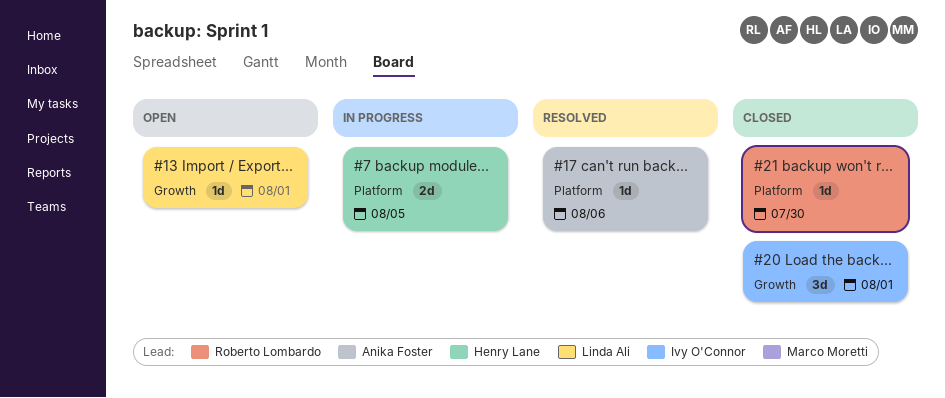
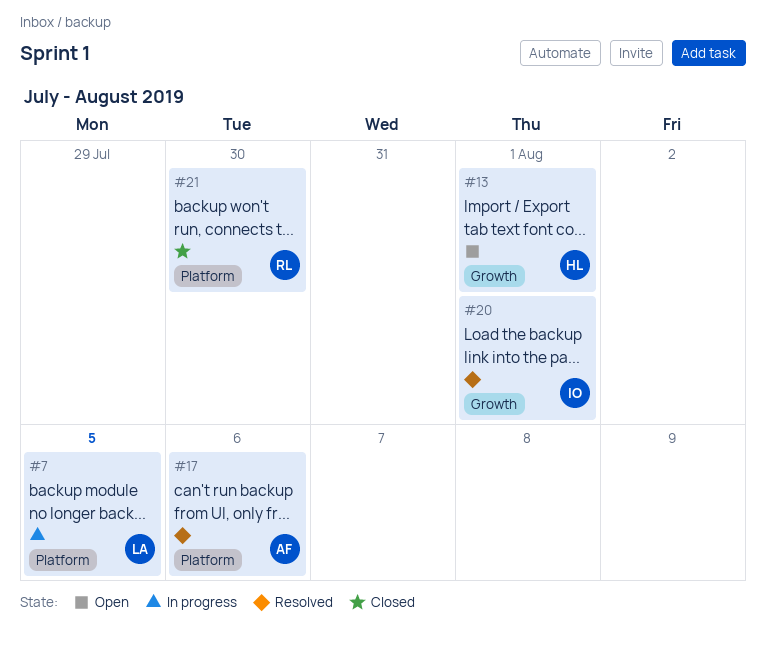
#7, owner: Henry Lane -> Linda Ali
#13, owner: Linda Ali -> Henry Lane
#20, status: Closed -> Resolved

